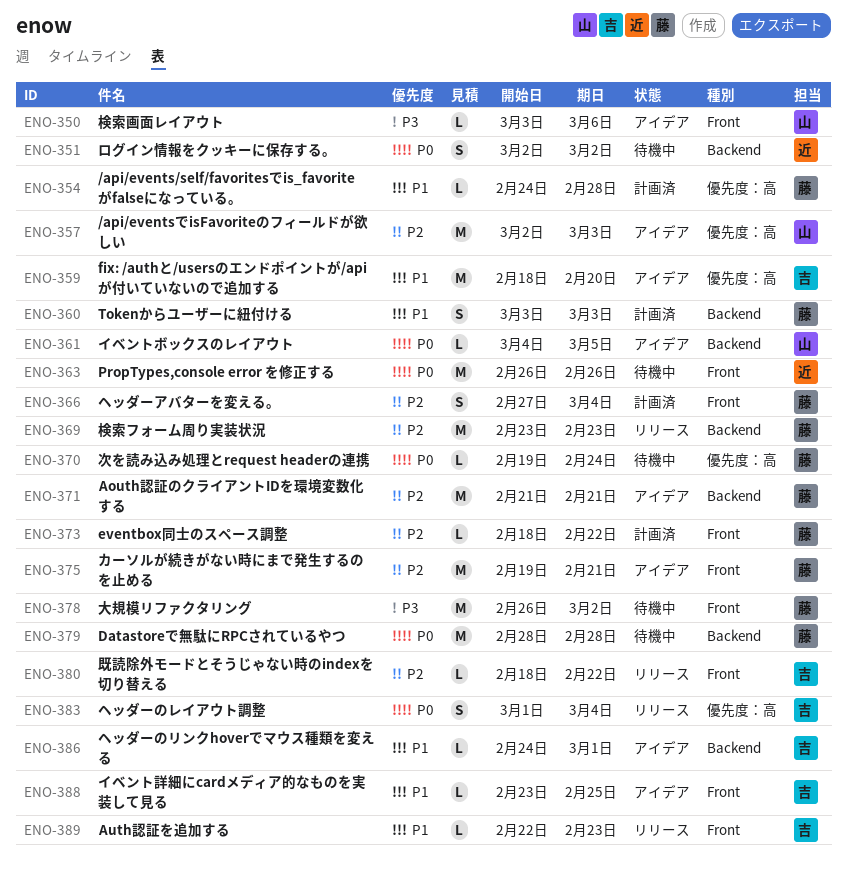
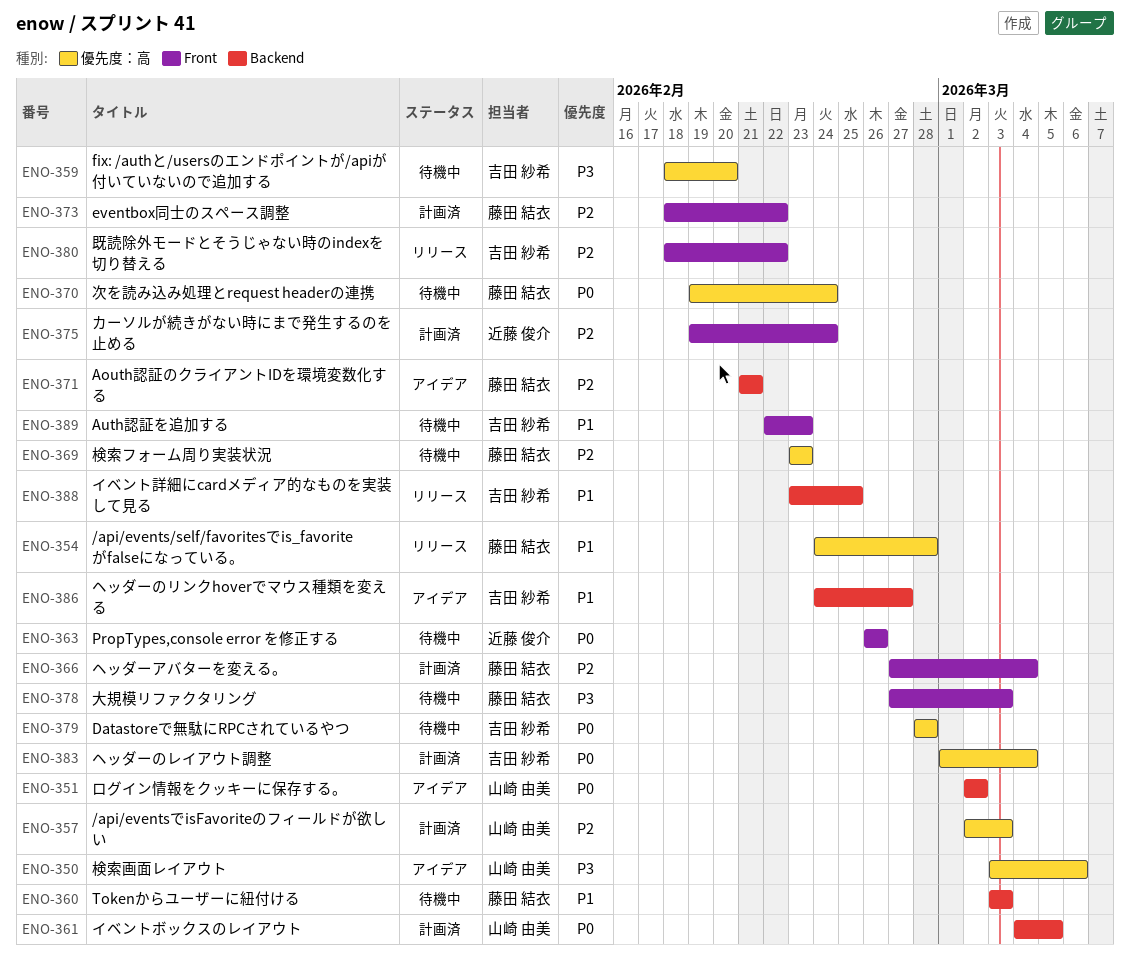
ENO-350, label: Front -> 優先度：高
ENO-351, status: 待機中 -> アイデア
ENO-351, owner: 近藤 俊介 -> 山崎 由美
ENO-354, status: 計画済 -> リリース
ENO-357, status: アイデア -> 計画済
ENO-359, status: アイデア -> 待機中
ENO-359, priority: P1 -> P3
ENO-360, status: 計画済 -> 待機中
ENO-361, status: アイデア -> 計画済
ENO-369, status: リリース -> 待機中
ENO-369, label: Backend -> 優先度：高
ENO-375, status: アイデア -> 計画済
ENO-375, owner: 藤田 結衣 -> 近藤 俊介
ENO-375, due: Feb 21 -> Feb 24
ENO-378, start: Feb 26 -> Feb 27
ENO-378, due: Mar 2 -> Mar 3
ENO-379, owner: 藤田 結衣 -> 吉田 紗希
ENO-379, label: Backend -> 優先度：高
ENO-383, status: リリース -> 計画済
ENO-386, due: Mar 1 -> Feb 27
ENO-388, status: アイデア -> リリース
ENO-388, label: Front -> Backend
ENO-389, status: リリース -> 待機中

